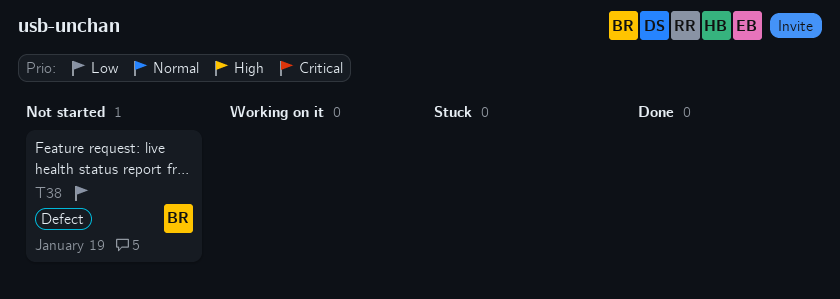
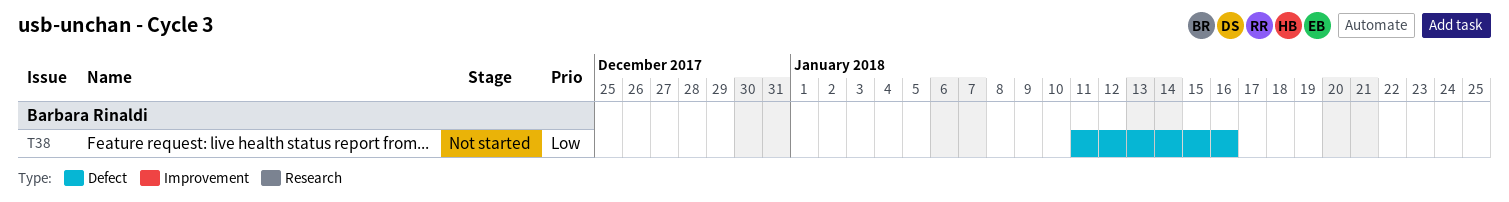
T38, due: Jan 19 -> Jan 16

